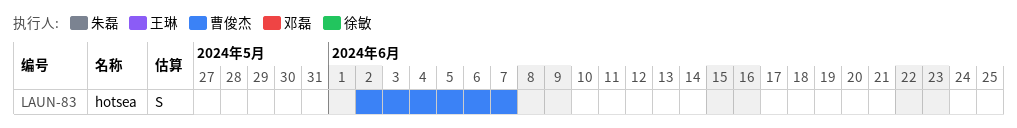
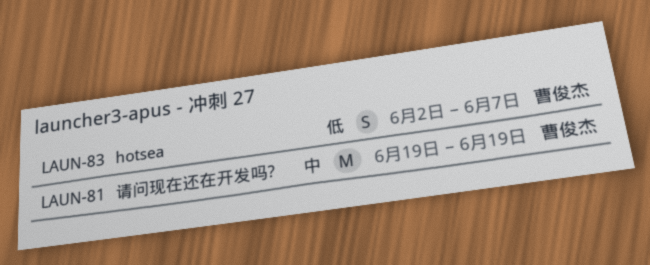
LAUN-81: none -> present

